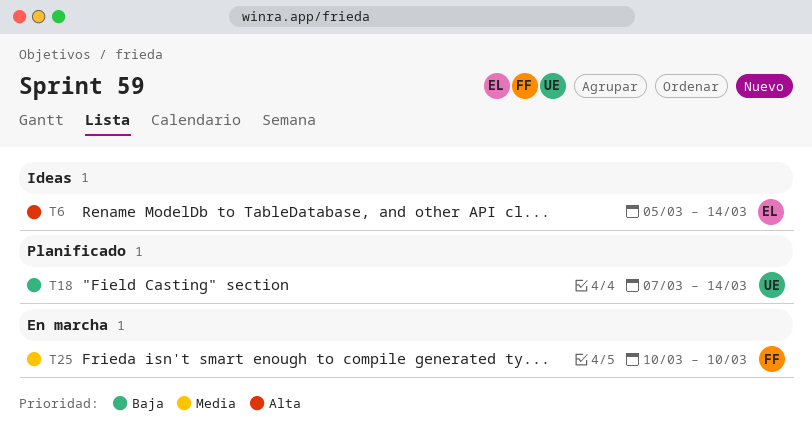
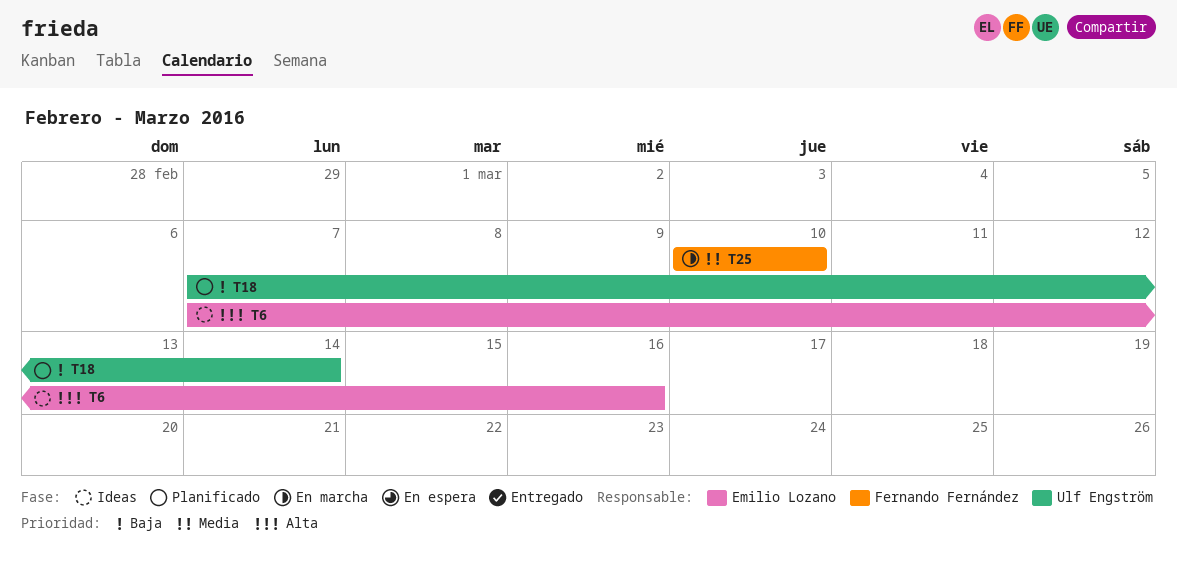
T6, start: Mar 5 -> Mar 7
T6, due: Mar 14 -> Mar 16

